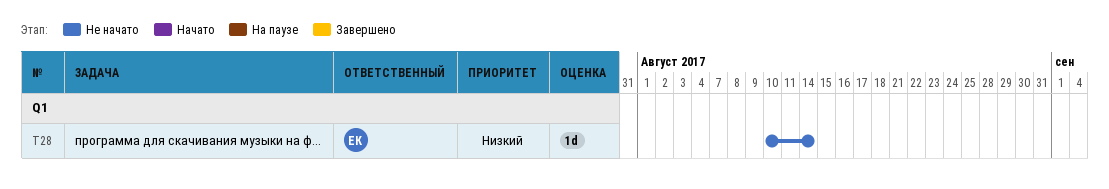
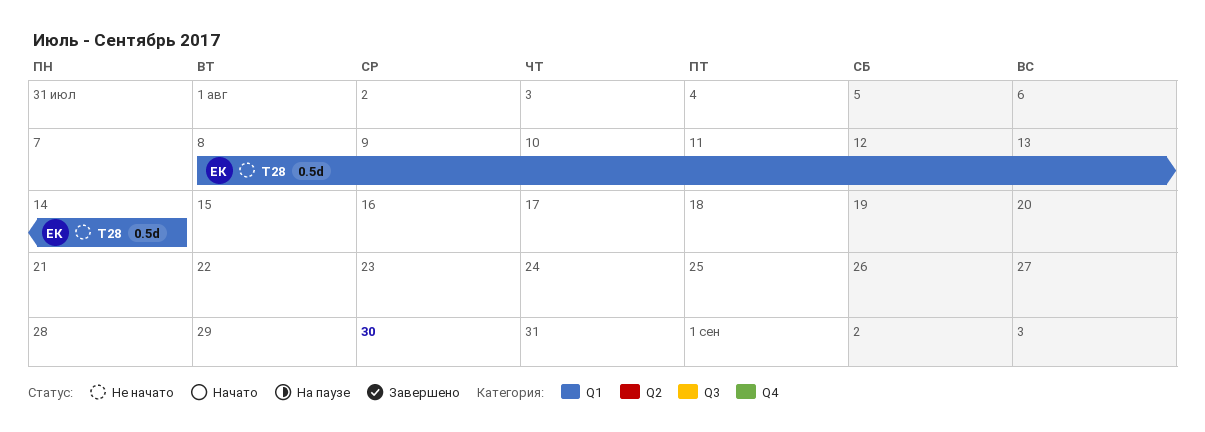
T28, estimate: 1d -> 0.5d
T28, start: Aug 10 -> Aug 8

